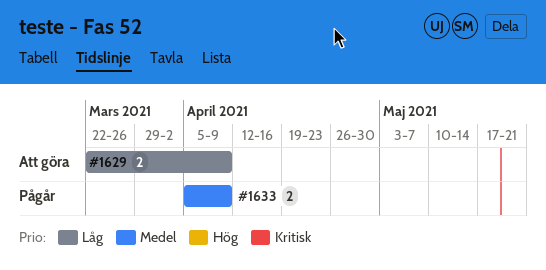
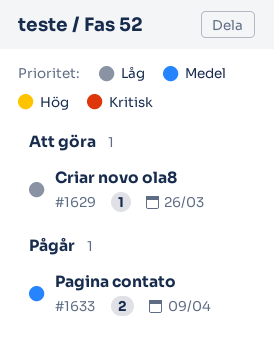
#1629, estimate: 2 -> 1
#1629, due: Apr 9 -> Mar 26

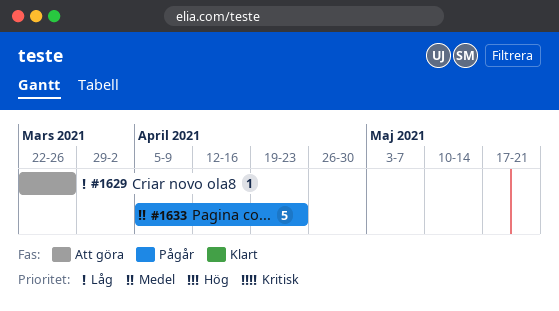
#1633, estimate: 2 -> 5
#1633, due: Apr 9 -> Apr 23

